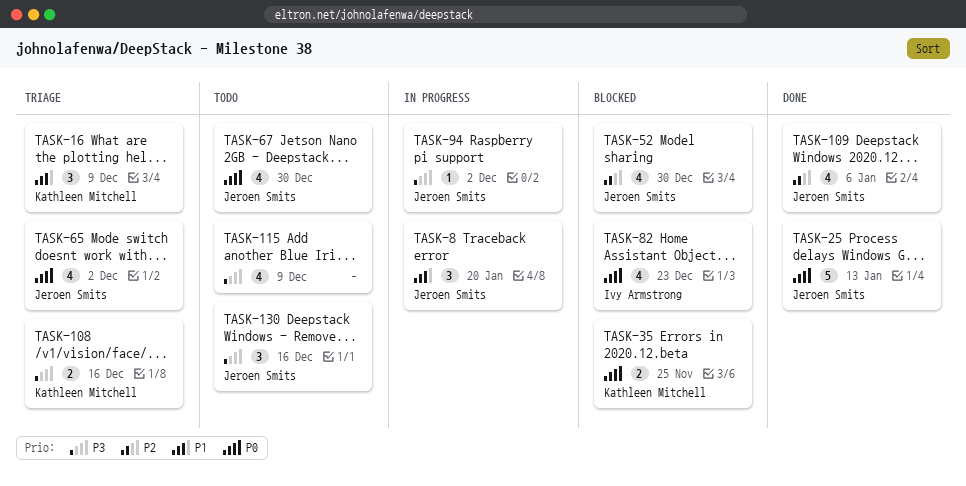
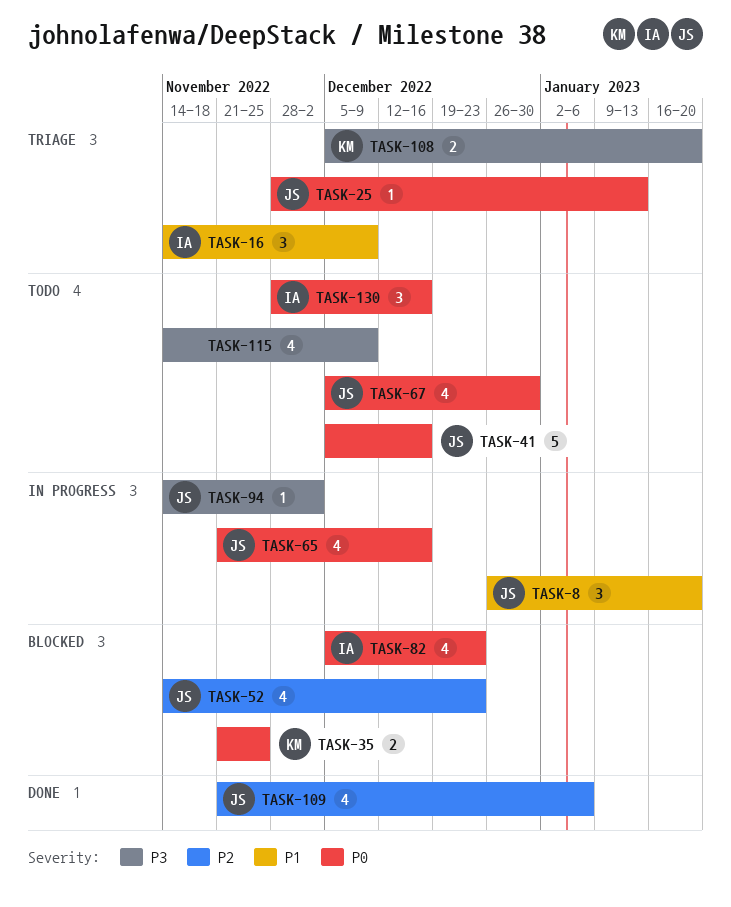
TASK-16, owner: Kathleen Mitchell -> Ivy Armstrong
TASK-25, status: Done -> Triage
TASK-25, estimate: 5 -> 1
TASK-41: none -> present
TASK-52, due: Dec 30 -> Dec 23
TASK-65, status: Triage -> In progress
TASK-65, due: Dec 2 -> Dec 16
TASK-108, due: Dec 16 -> Jan 20
TASK-130, owner: Jeroen Smits -> Ivy Armstrong
TASK-130, priority: P3 -> P0

